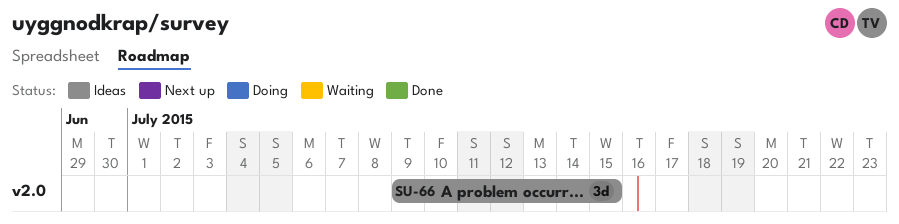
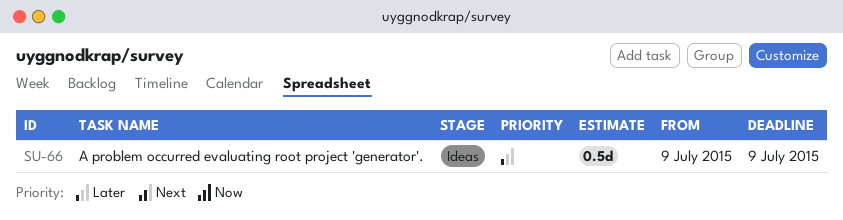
SU-66, estimate: 3d -> 0.5d
SU-66, due: Jul 15 -> Jul 9

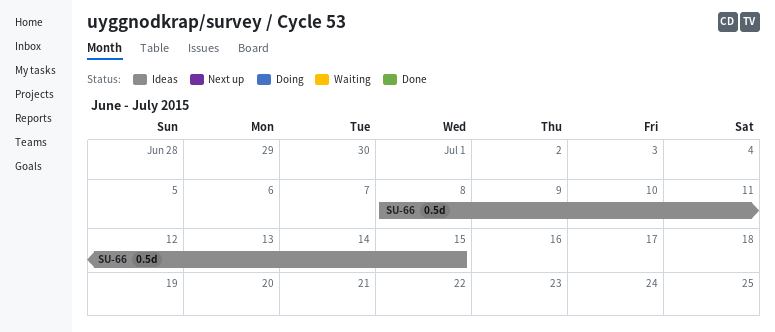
SU-66, start: Jul 9 -> Jul 8
SU-66, due: Jul 9 -> Jul 15

